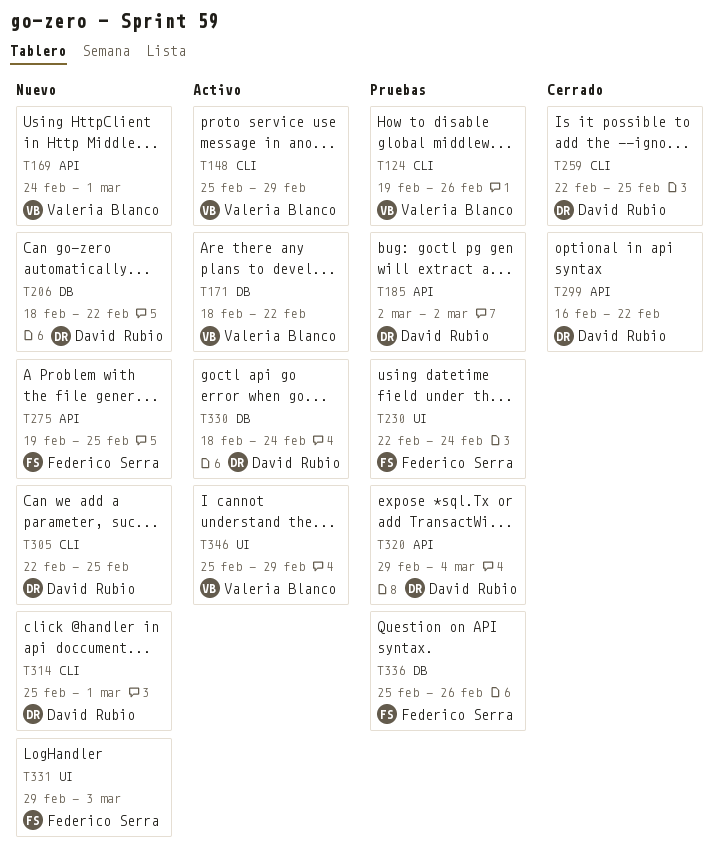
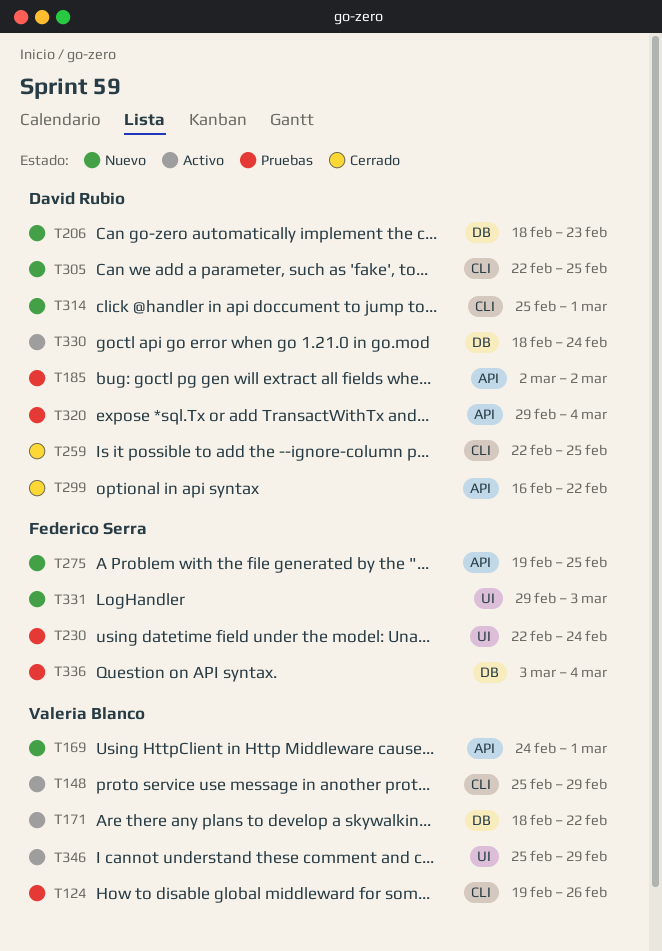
T206, due: Feb 22 -> Feb 23
T336, start: Feb 25 -> Mar 3
T336, due: Feb 26 -> Mar 4

